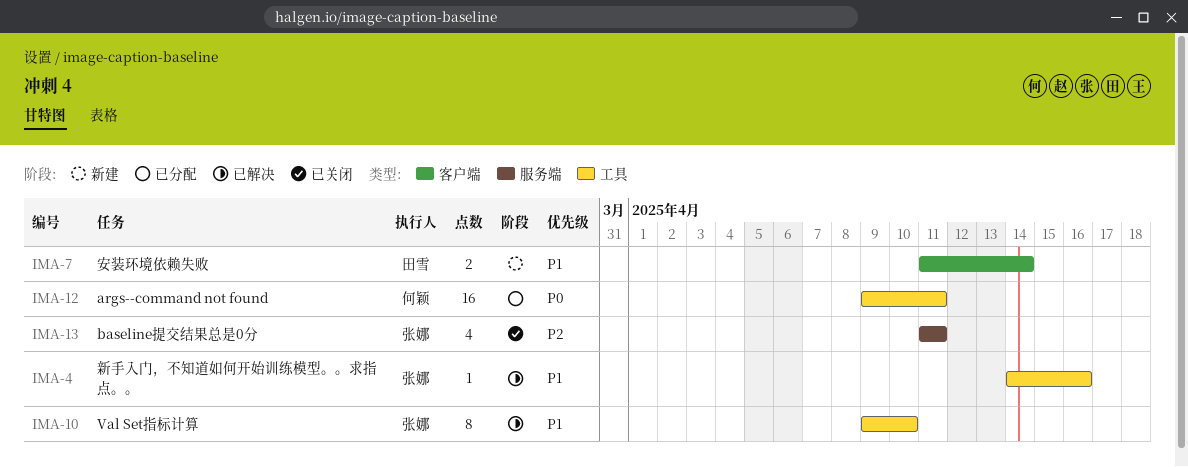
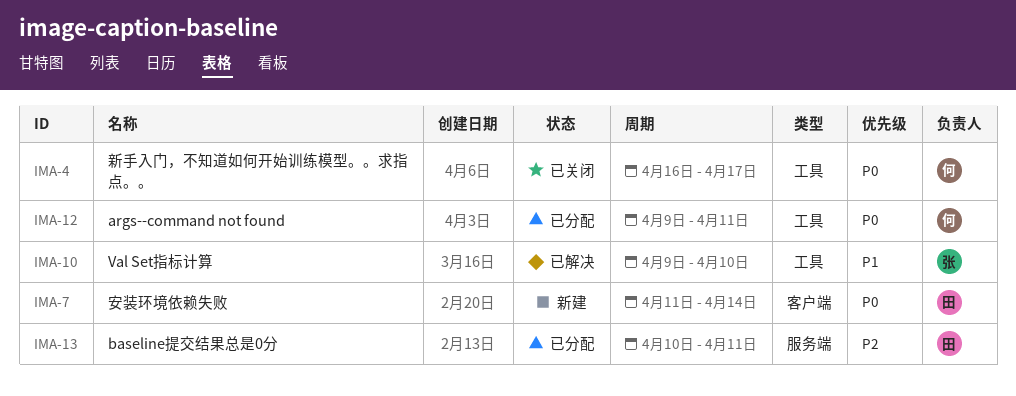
IMA-4, status: 已解决 -> 已关闭
IMA-4, owner: 张娜 -> 何颖
IMA-4, priority: P1 -> P0
IMA-4, start: Apr 14 -> Apr 16
IMA-4, due: Apr 16 -> Apr 17
IMA-7, priority: P1 -> P0
IMA-13, status: 已关闭 -> 已分配
IMA-13, owner: 张娜 -> 田雪
IMA-13, start: Apr 11 -> Apr 10

